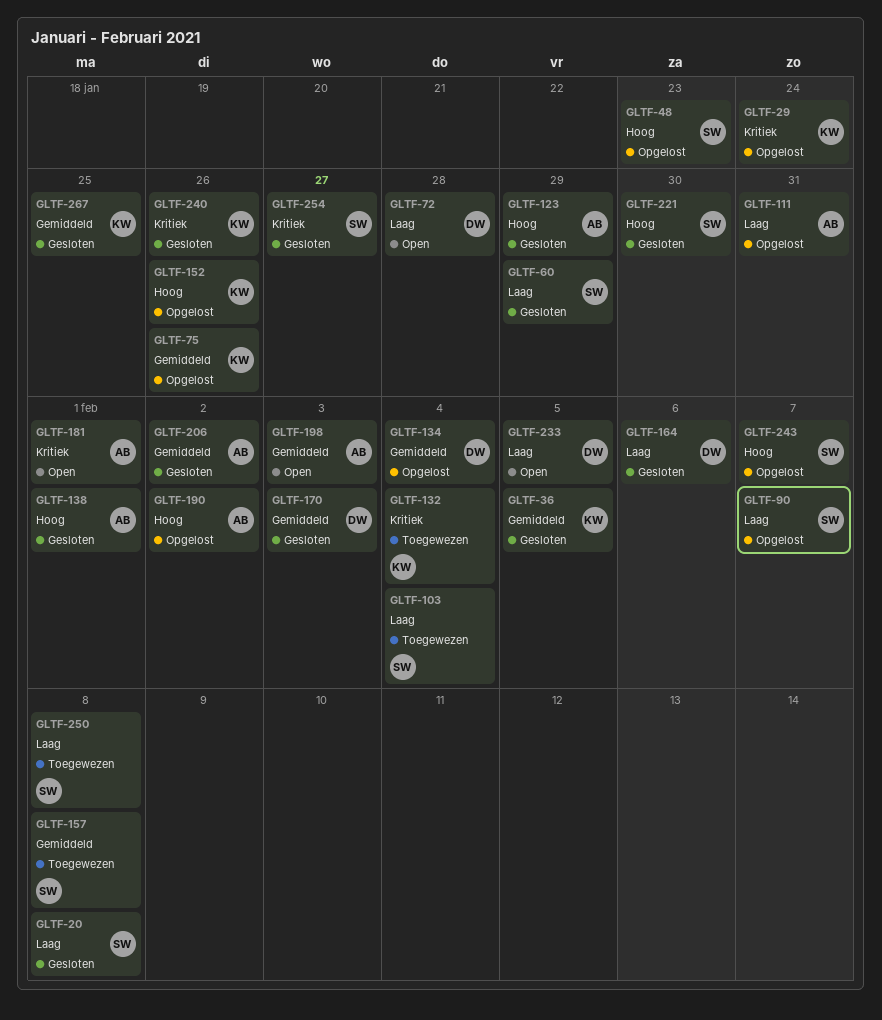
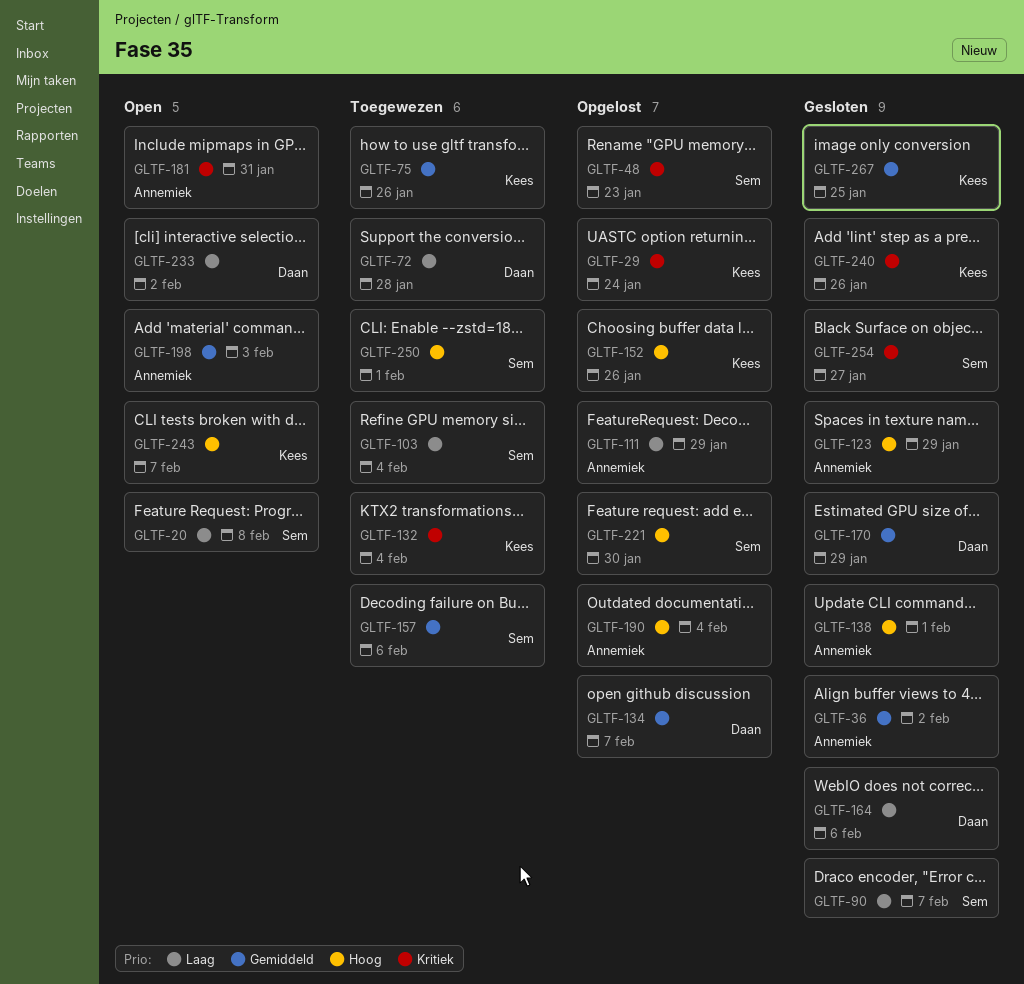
GLTF-20, status: Gesloten -> Open
GLTF-36, owner: Kees -> Annemiek
GLTF-36, due: Feb 5 -> Feb 2
GLTF-48, priority: Hoog -> Kritiek
GLTF-60: present -> none
GLTF-72, status: Open -> Toegewezen
GLTF-75, status: Opgelost -> Toegewezen
GLTF-90, status: Opgelost -> Gesloten
GLTF-111, due: Jan 31 -> Jan 29
GLTF-134, due: Feb 4 -> Feb 7
GLTF-157, due: Feb 8 -> Feb 6
GLTF-170, due: Feb 3 -> Jan 29
GLTF-181, due: Feb 1 -> Jan 31
GLTF-190, due: Feb 2 -> Feb 4
GLTF-206: present -> none
GLTF-221, status: Gesloten -> Opgelost
GLTF-233, due: Feb 5 -> Feb 2
GLTF-243, status: Opgelost -> Open
GLTF-243, owner: Sem -> Kees
GLTF-250, priority: Laag -> Hoog
GLTF-250, due: Feb 8 -> Feb 1

